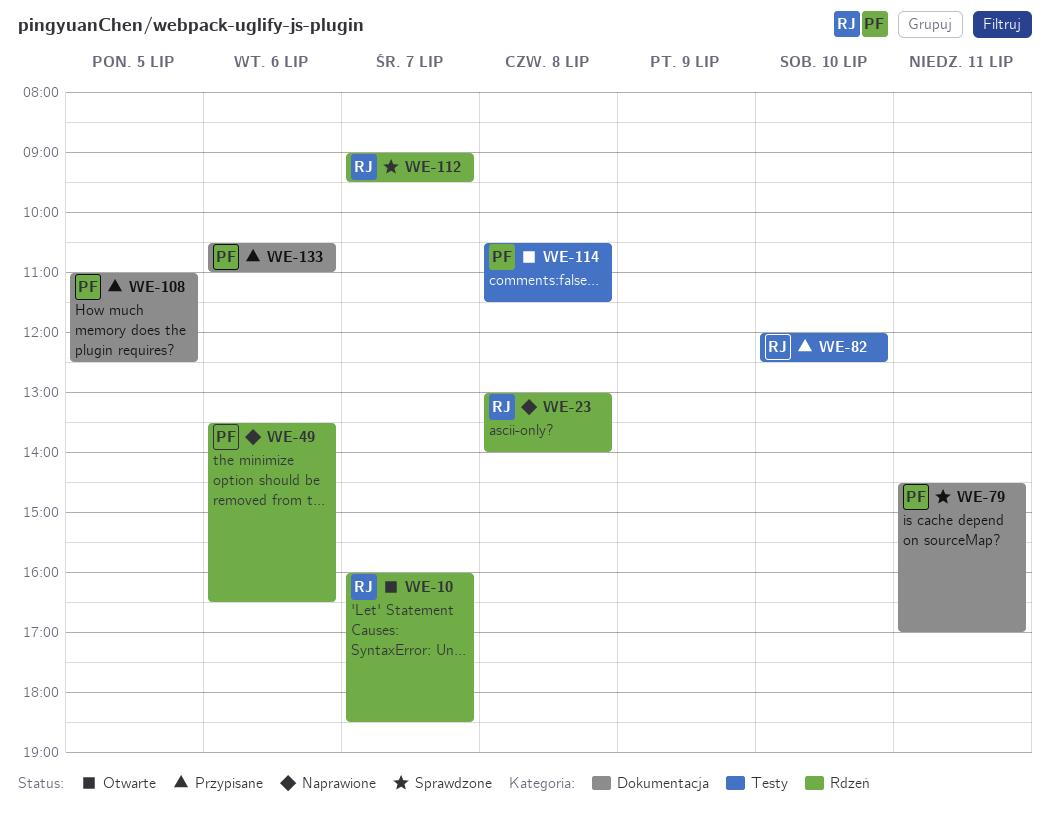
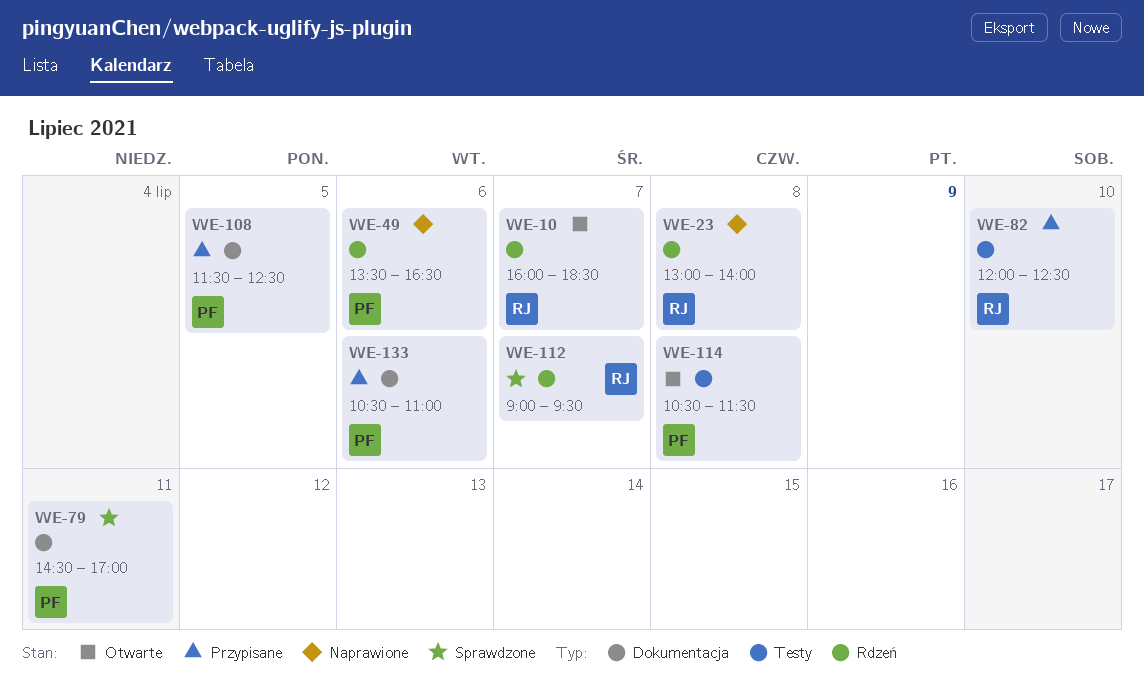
WE-108, begins: 11:00 -> 11:30

